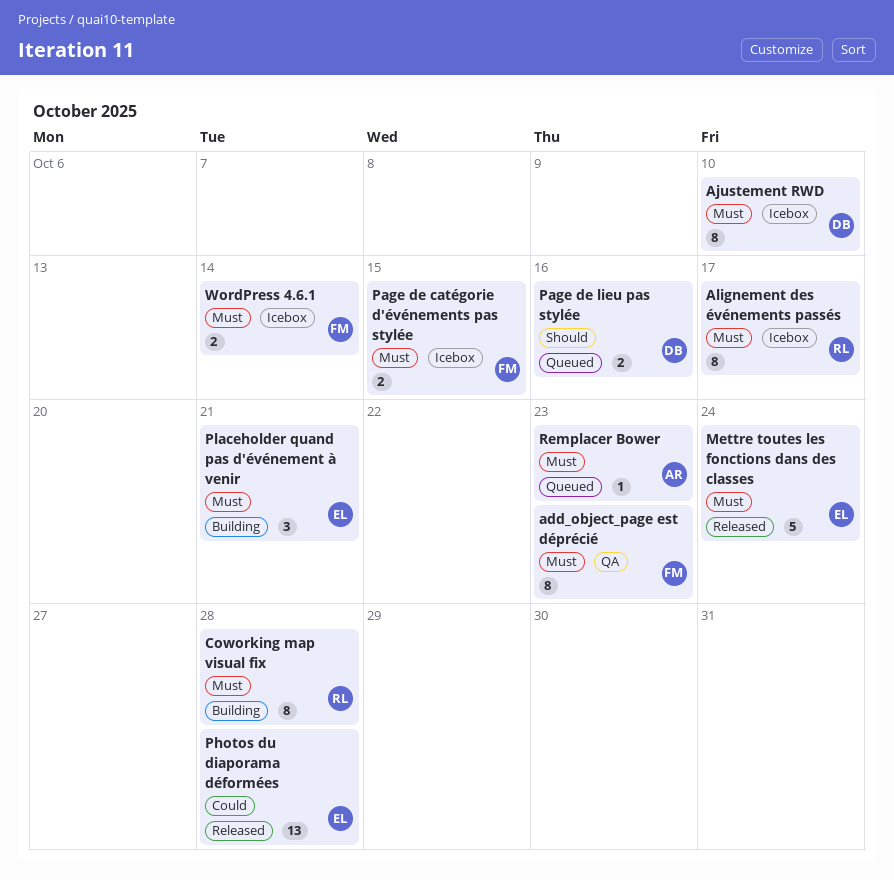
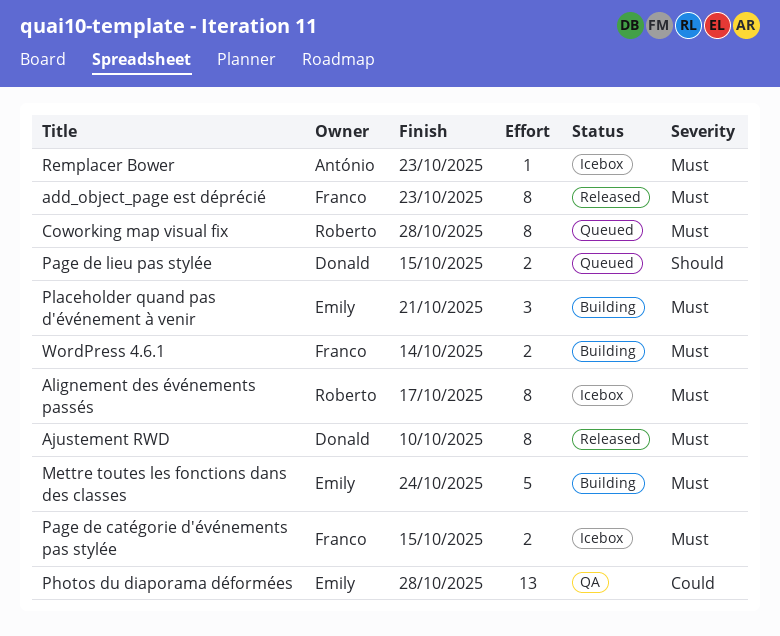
add_object_page est déprécié, status: QA -> Released
Ajustement RWD, status: Icebox -> Released
Coworking map visual fix, status: Building -> Queued
Mettre toutes les fonctions dans des classes, status: Released -> Building
Page de lieu pas stylée, due: Oct 16 -> Oct 15
Photos du diaporama déformées, status: Released -> QA
Remplacer Bower, status: Queued -> Icebox
WordPress 4.6.1, status: Icebox -> Building

